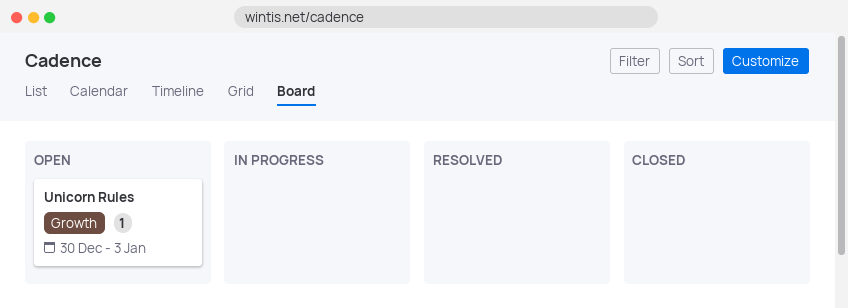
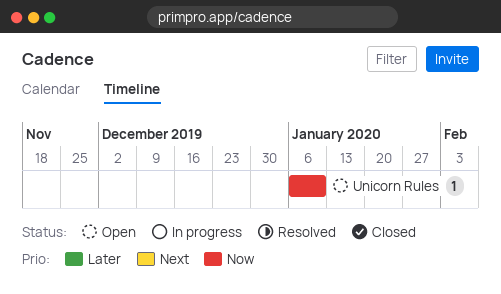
Unicorn Rules, start: Dec 30 -> Jan 6
Unicorn Rules, due: Jan 3 -> Jan 10

